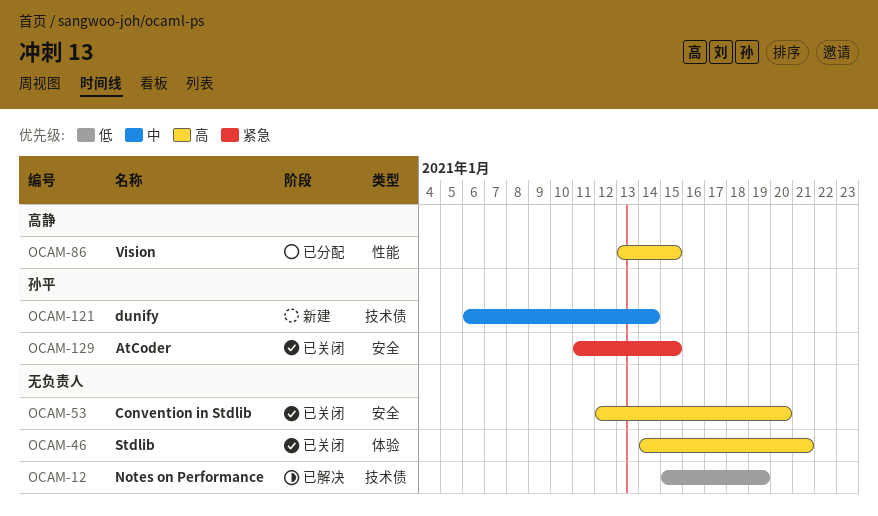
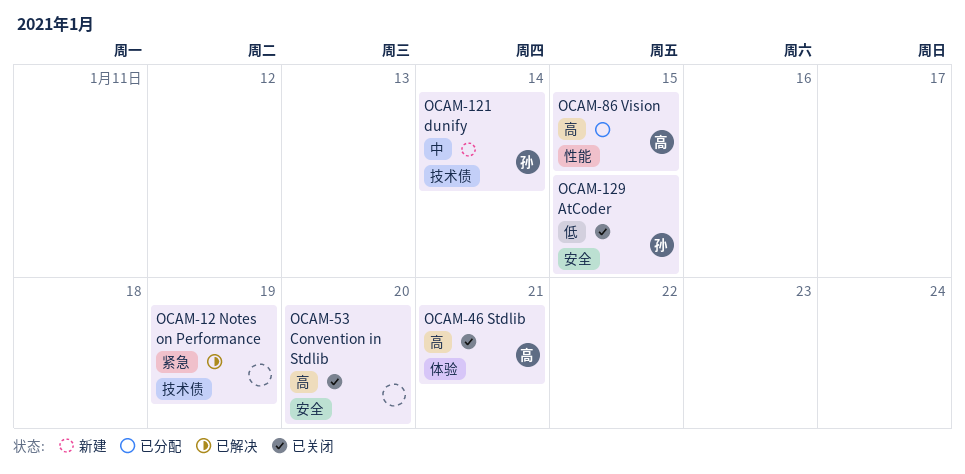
OCAM-12, priority: 低 -> 紧急
OCAM-46, owner: none -> 高静
OCAM-129, priority: 紧急 -> 低

